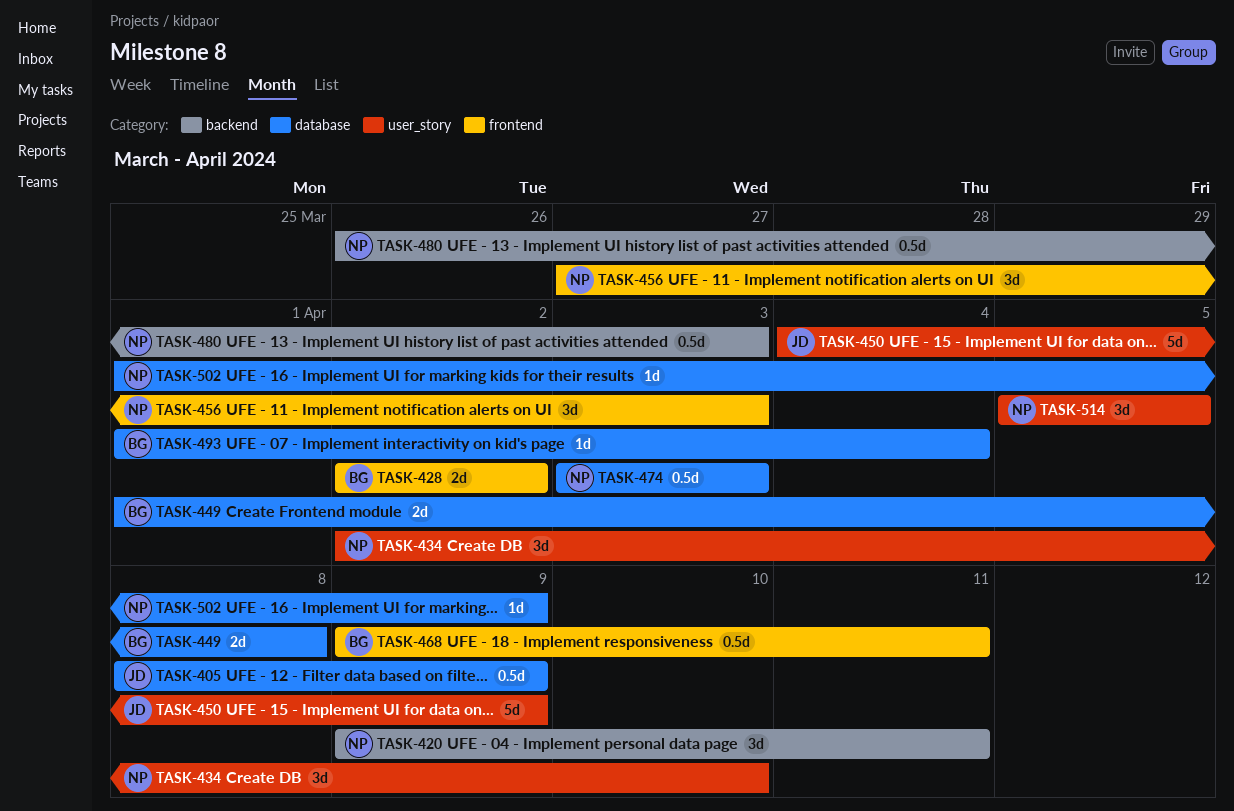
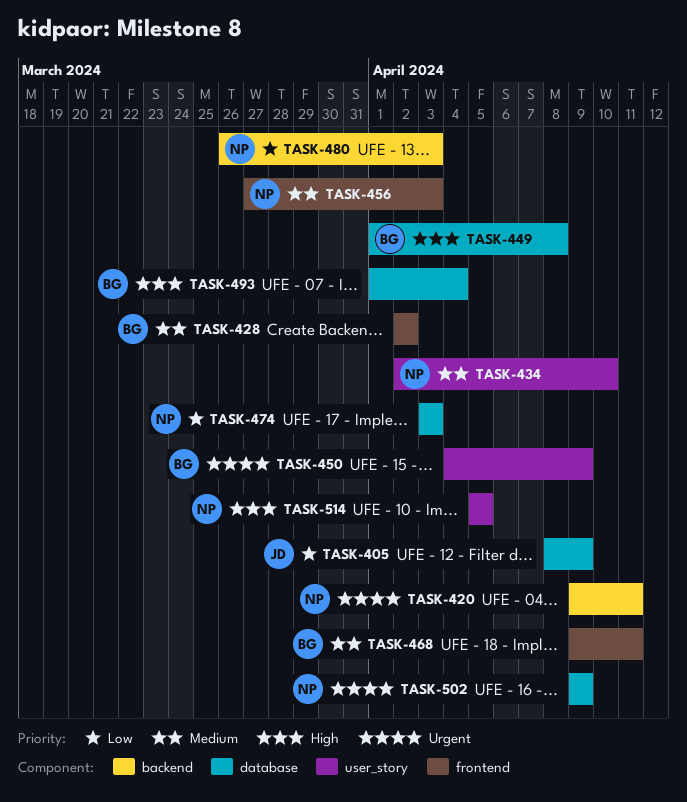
TASK-450, owner: JD -> BG
TASK-502, start: Apr 1 -> Apr 9

